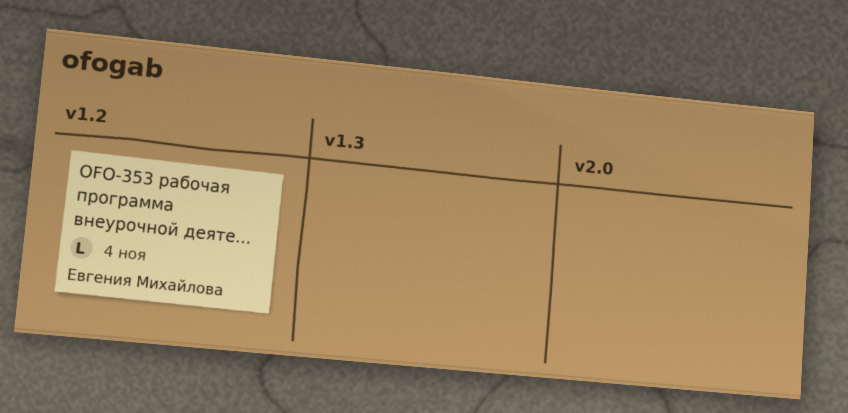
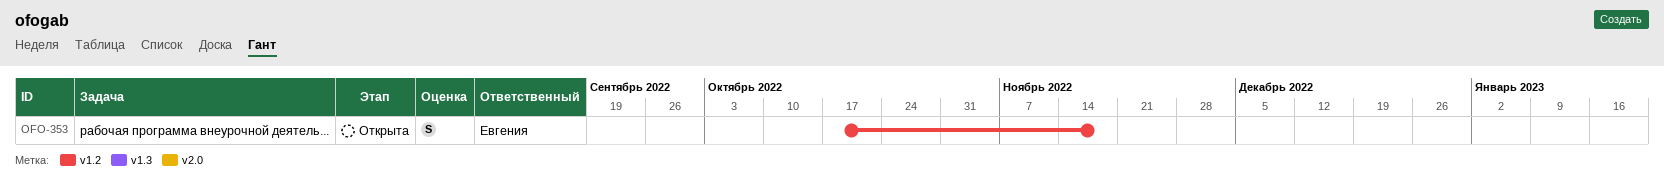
OFO-353, estimate: L -> S
OFO-353, due: Nov 4 -> Nov 18

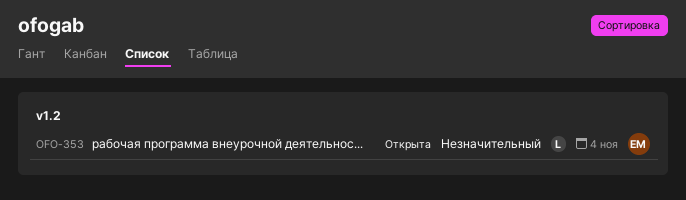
OFO-353, estimate: S -> L
OFO-353, due: Nov 18 -> Nov 4

